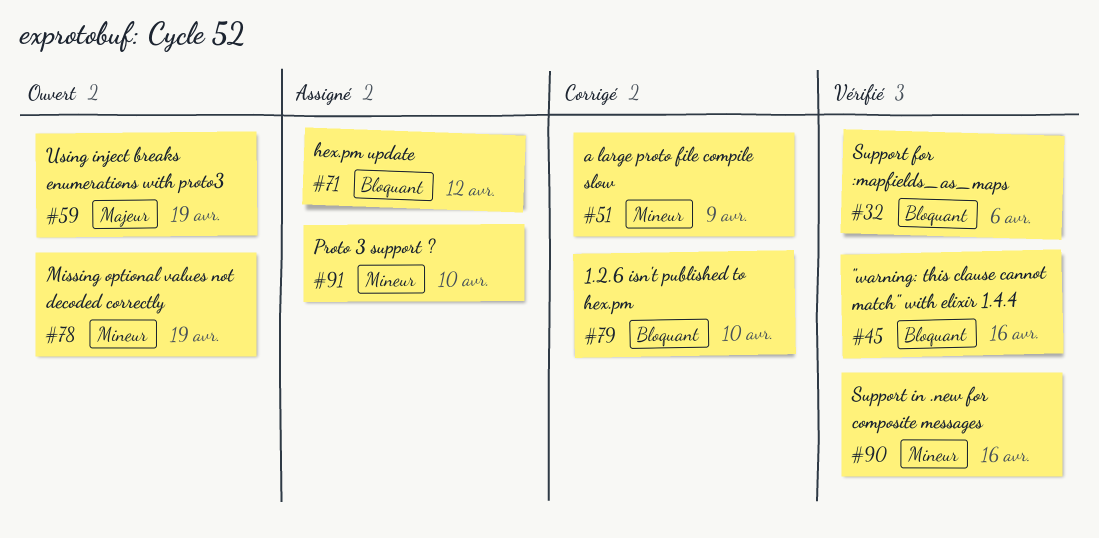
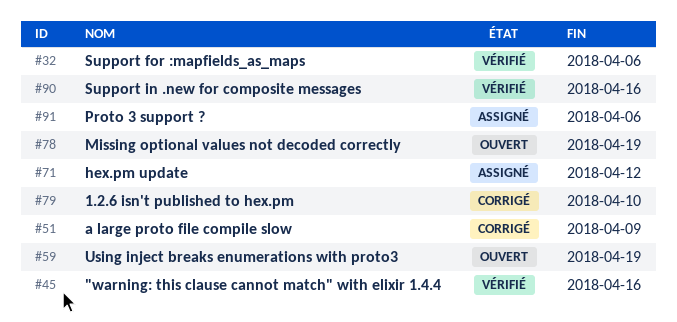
#91, due: Apr 10 -> Apr 6

